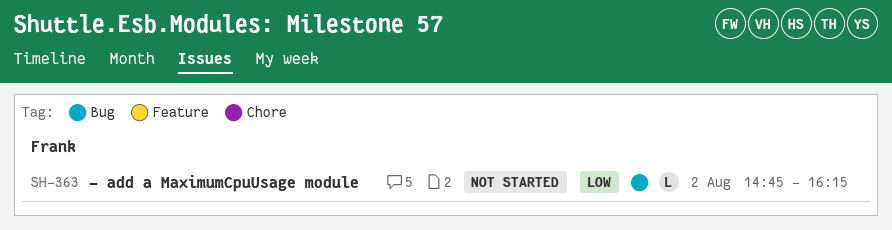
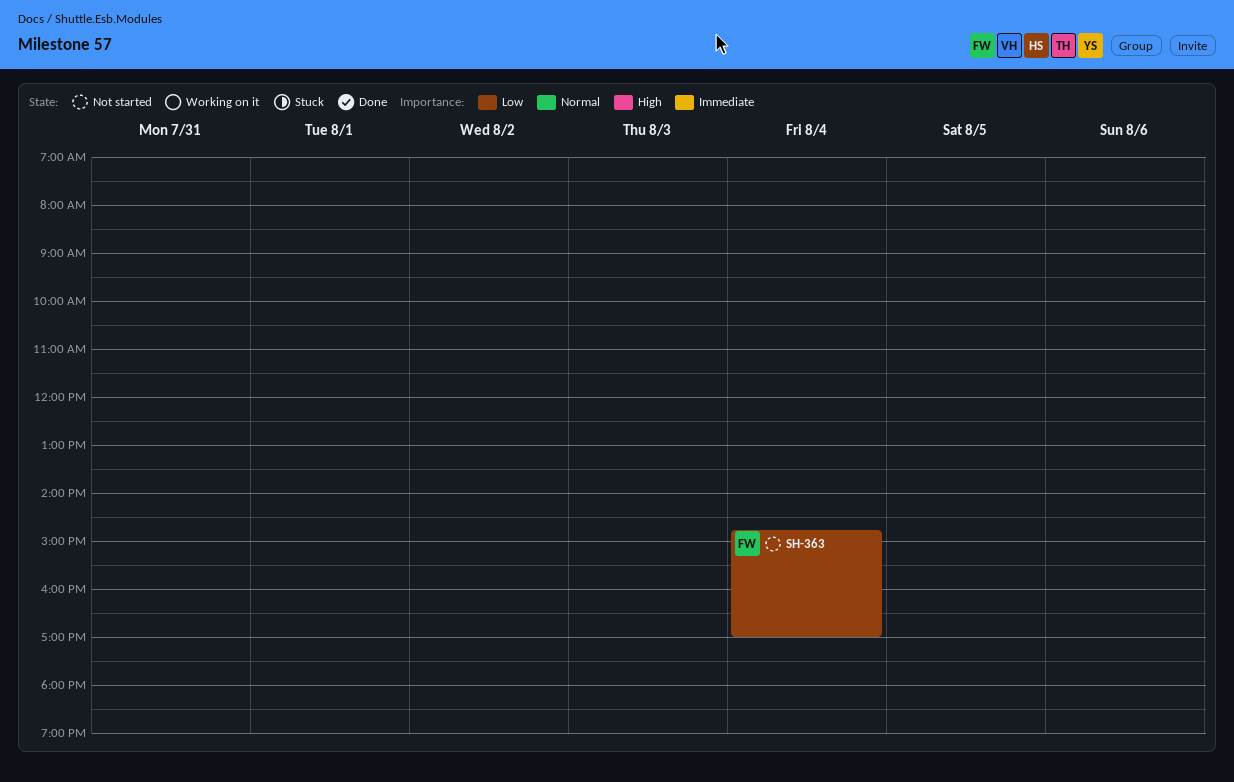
SH-363, day: Aug 2 -> Aug 4
SH-363, ends: 16:15 -> 17:00

